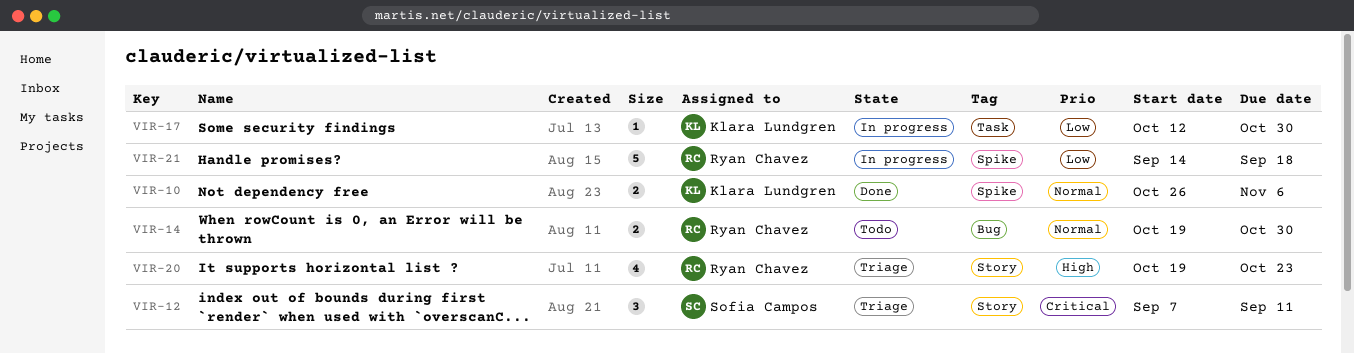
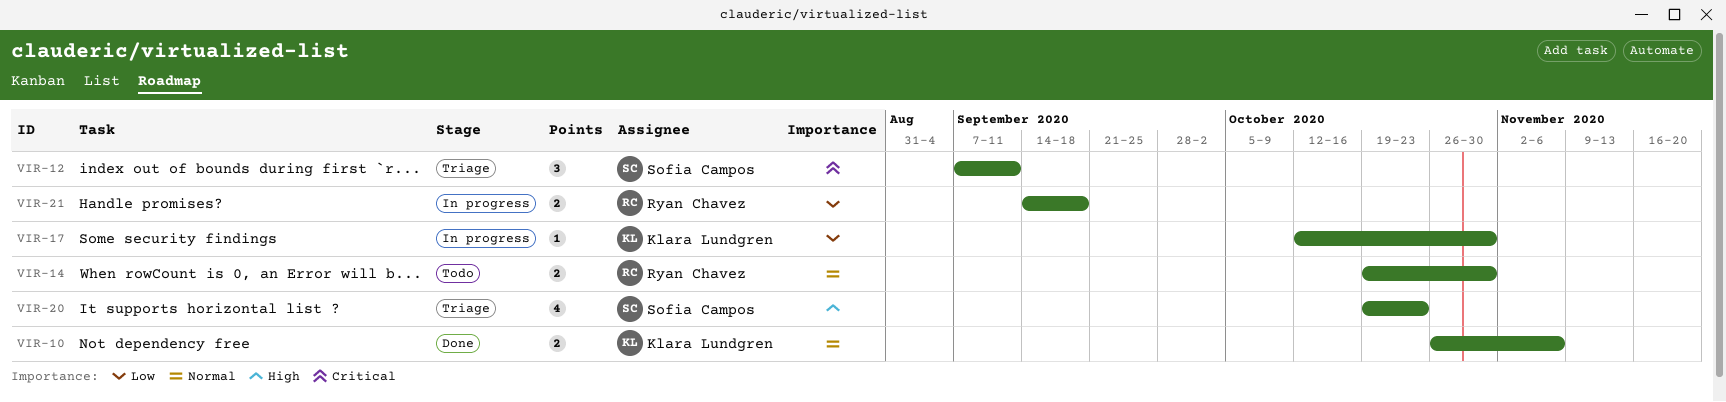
VIR-20, owner: Ryan Chavez -> Sofia Campos
VIR-21, estimate: 5 -> 2

